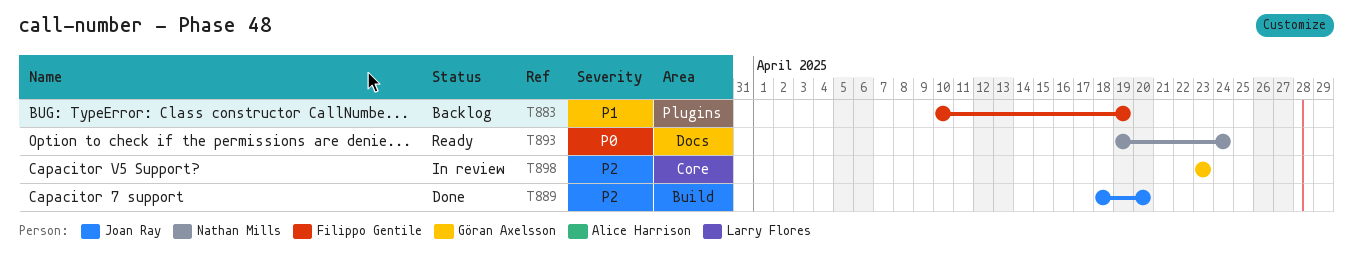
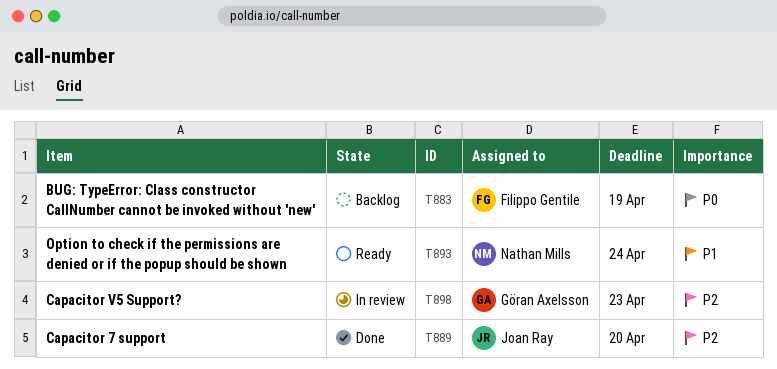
T883, priority: P1 -> P0
T893, priority: P0 -> P1

